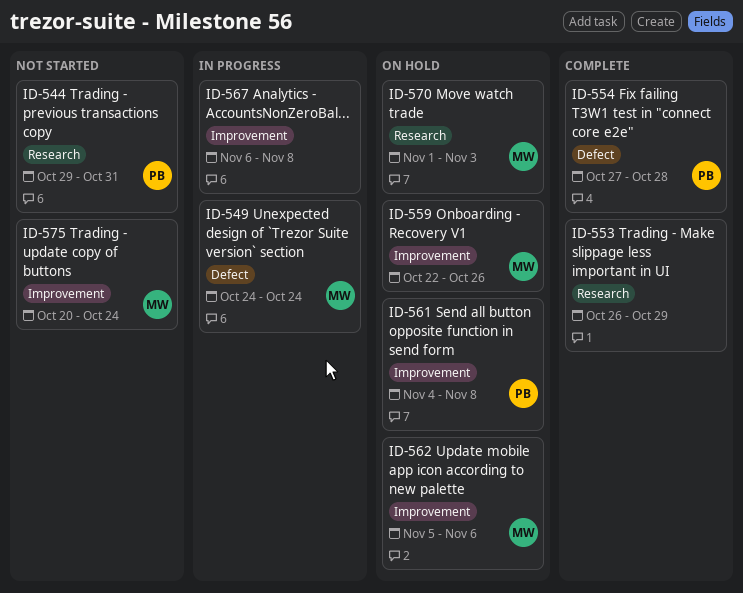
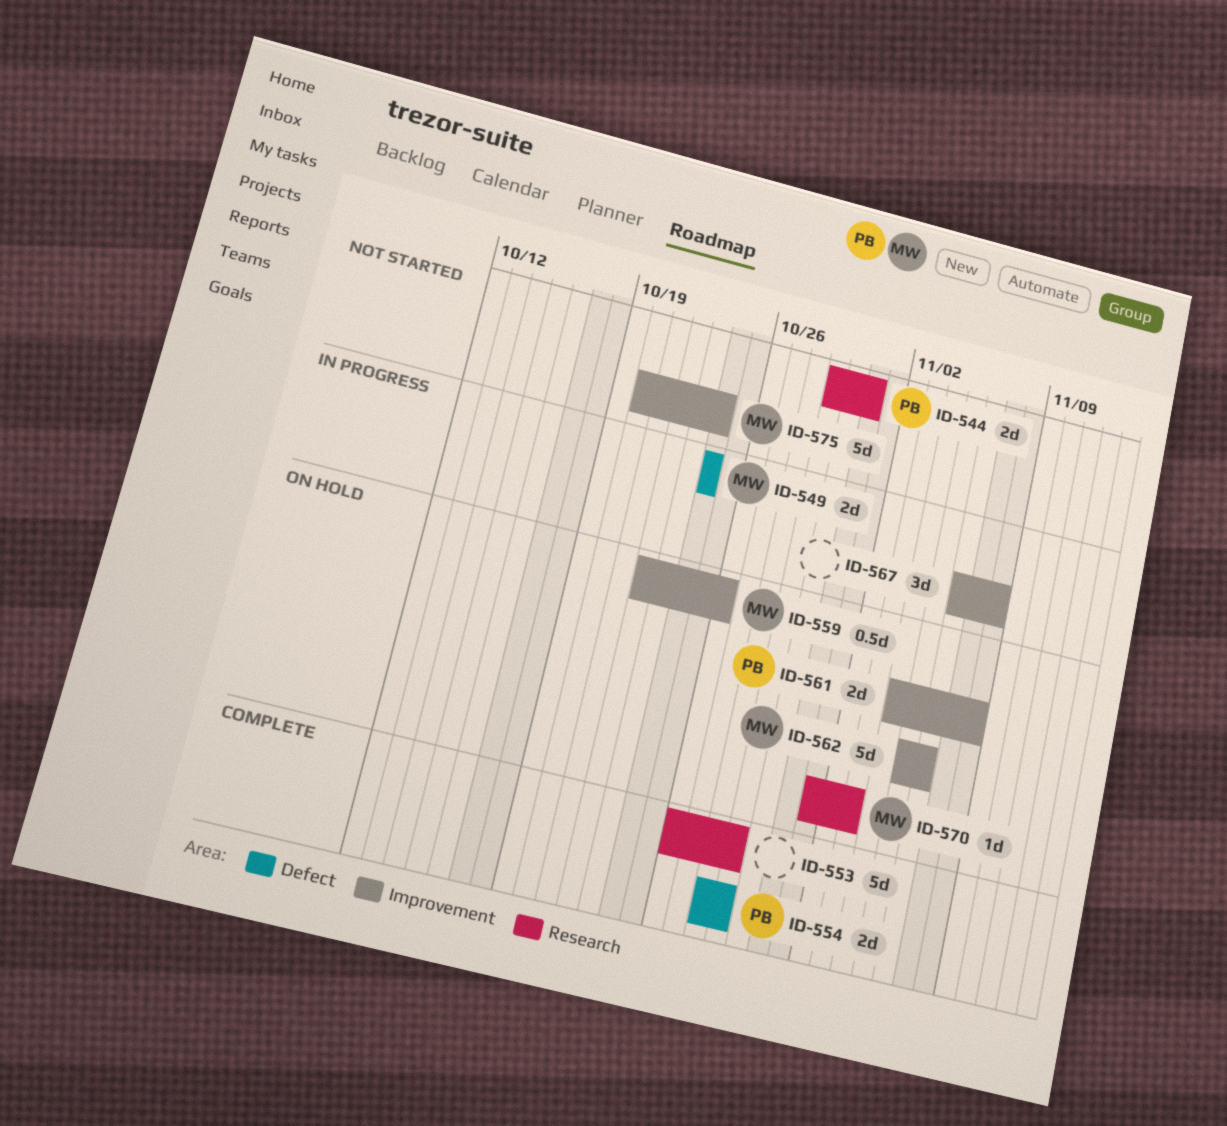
ID-554, start: Oct 27 -> Oct 28
ID-554, due: Oct 28 -> Oct 29

